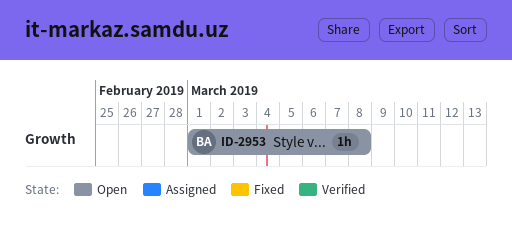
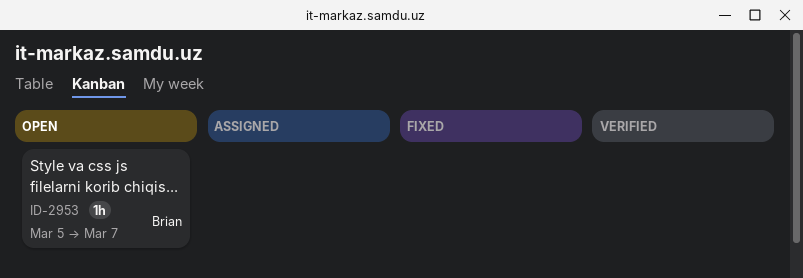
ID-2953, start: Mar 1 -> Mar 5
ID-2953, due: Mar 8 -> Mar 7

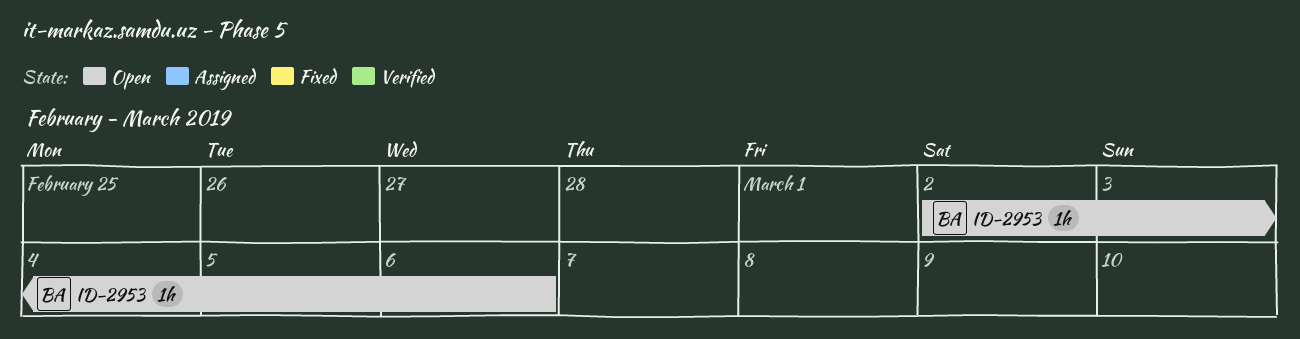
ID-2953, start: Mar 5 -> Mar 2
ID-2953, due: Mar 7 -> Mar 6

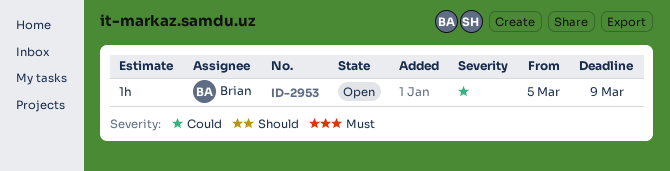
ID-2953, start: Mar 2 -> Mar 5
ID-2953, due: Mar 6 -> Mar 9

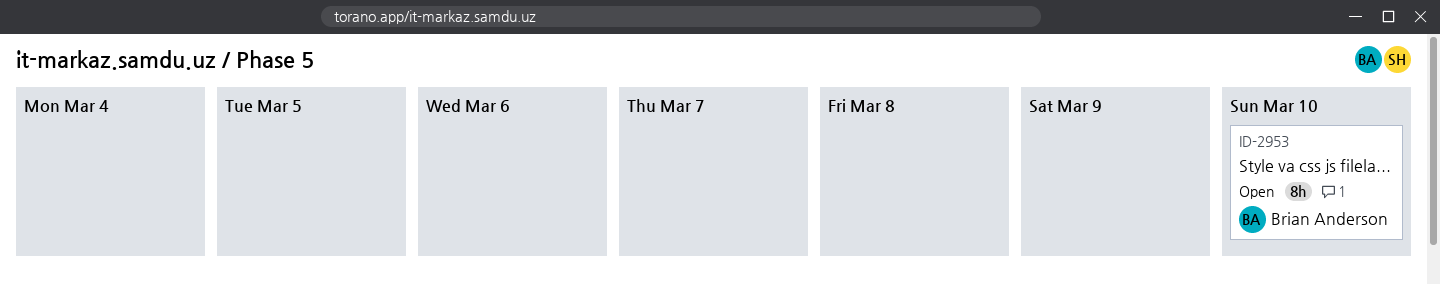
ID-2953, estimate: 1h -> 8h
ID-2953, due: Mar 9 -> Mar 10

